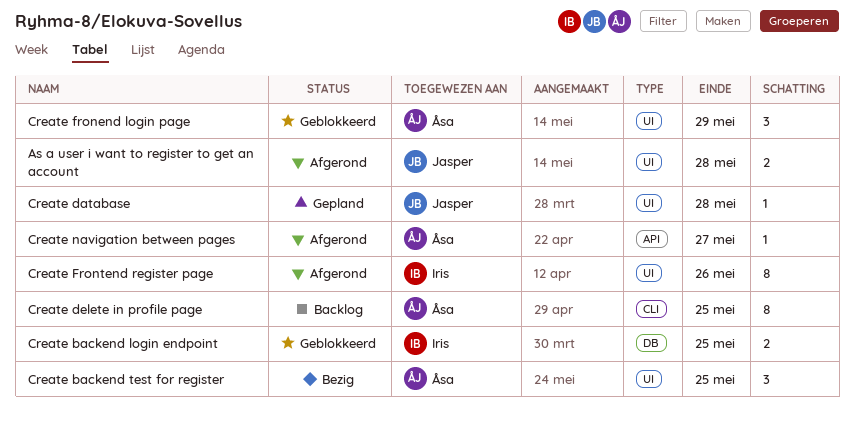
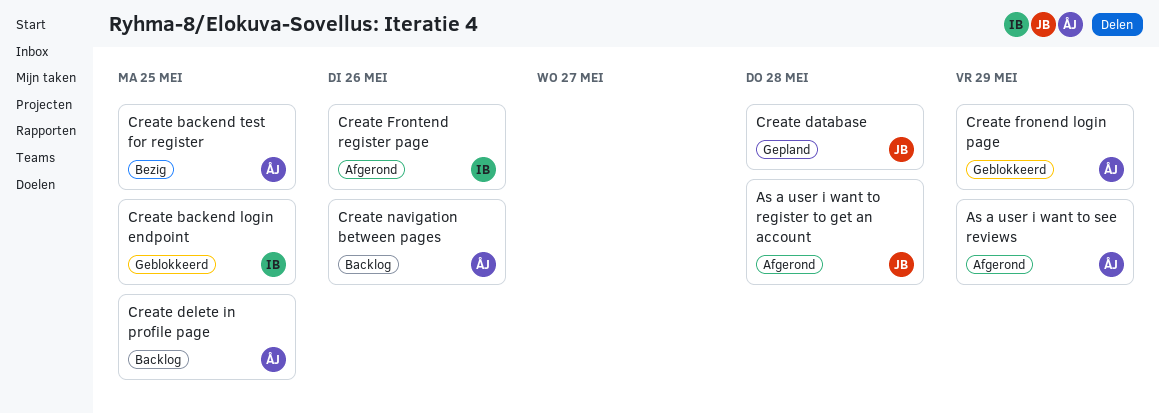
As a user i want to see reviews: none -> present
Create navigation between pages, status: Afgerond -> Backlog
Create navigation between pages, due: May 27 -> May 26

